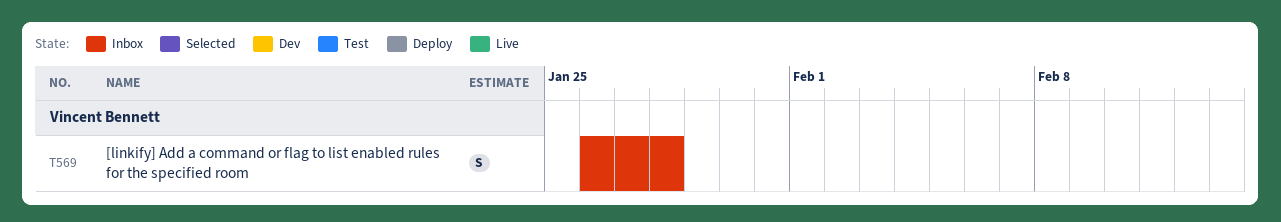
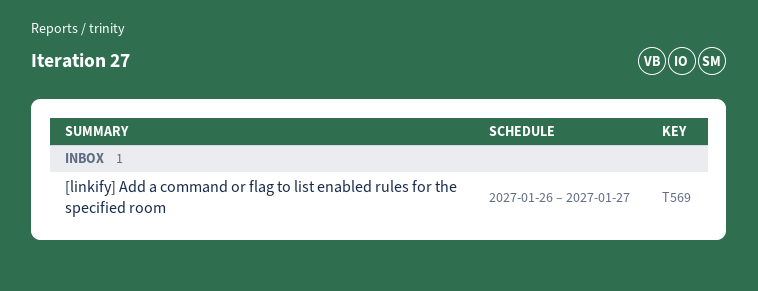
T569, due: Jan 28 -> Jan 27

